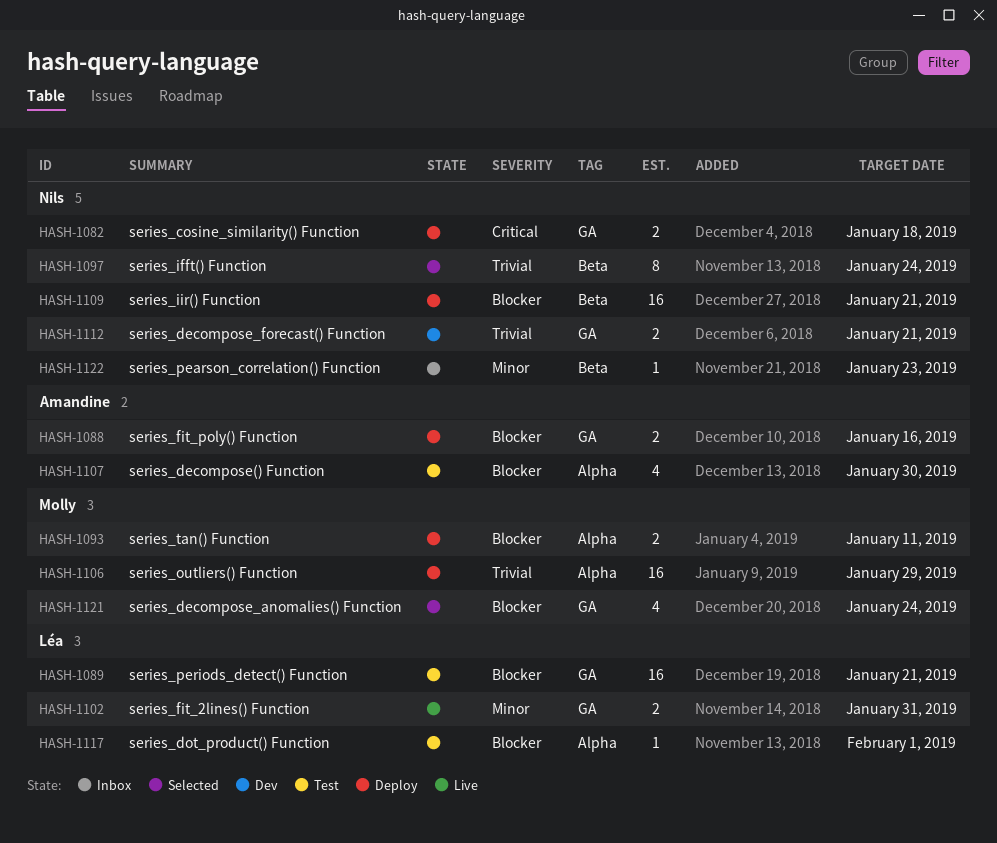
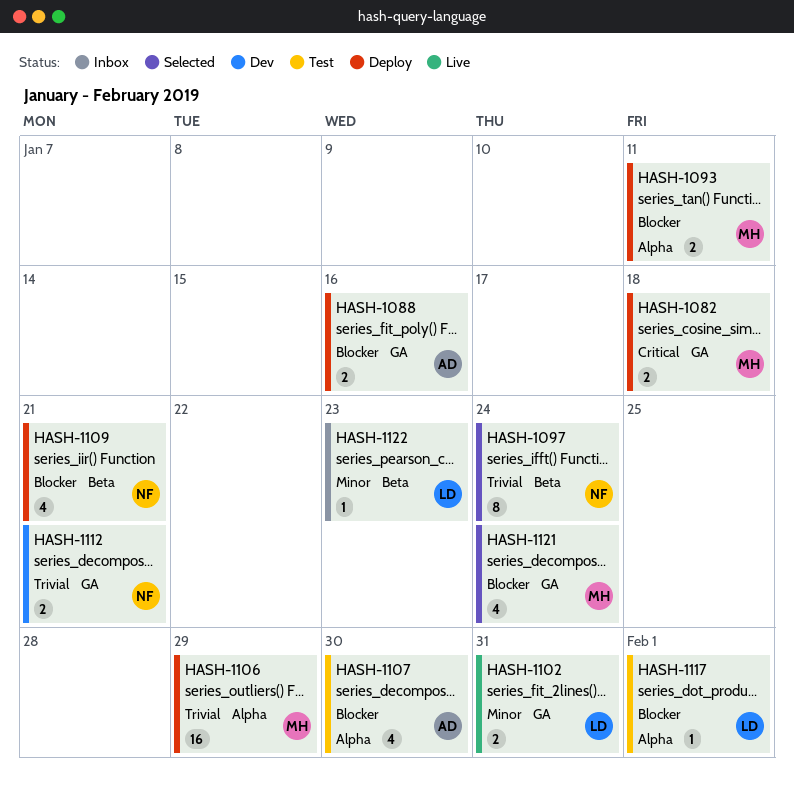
HASH-1082, owner: Nils -> Molly
HASH-1089: present -> none
HASH-1109, estimate: 16 -> 4
HASH-1122, owner: Nils -> Léa

